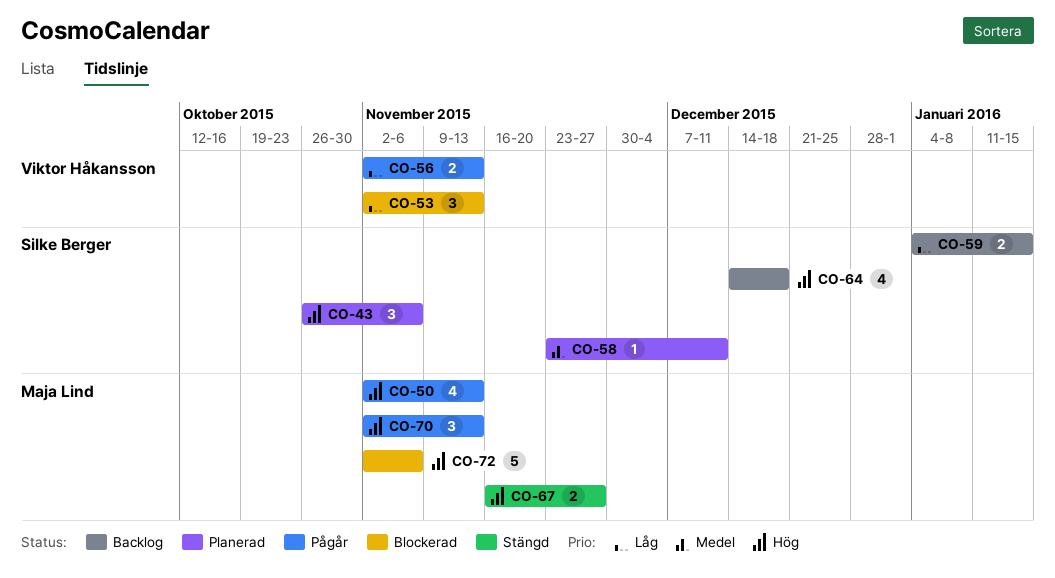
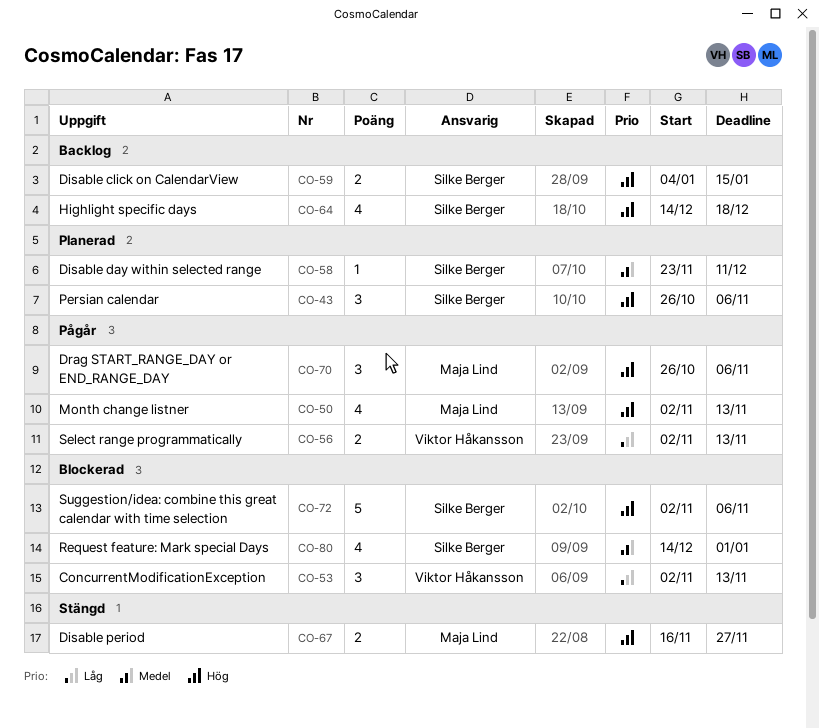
CO-59, priority: Låg -> Hög
CO-70, start: Nov 2 -> Oct 26
CO-70, due: Nov 13 -> Nov 6
CO-72, owner: Maja Lind -> Silke Berger
CO-80: none -> present

